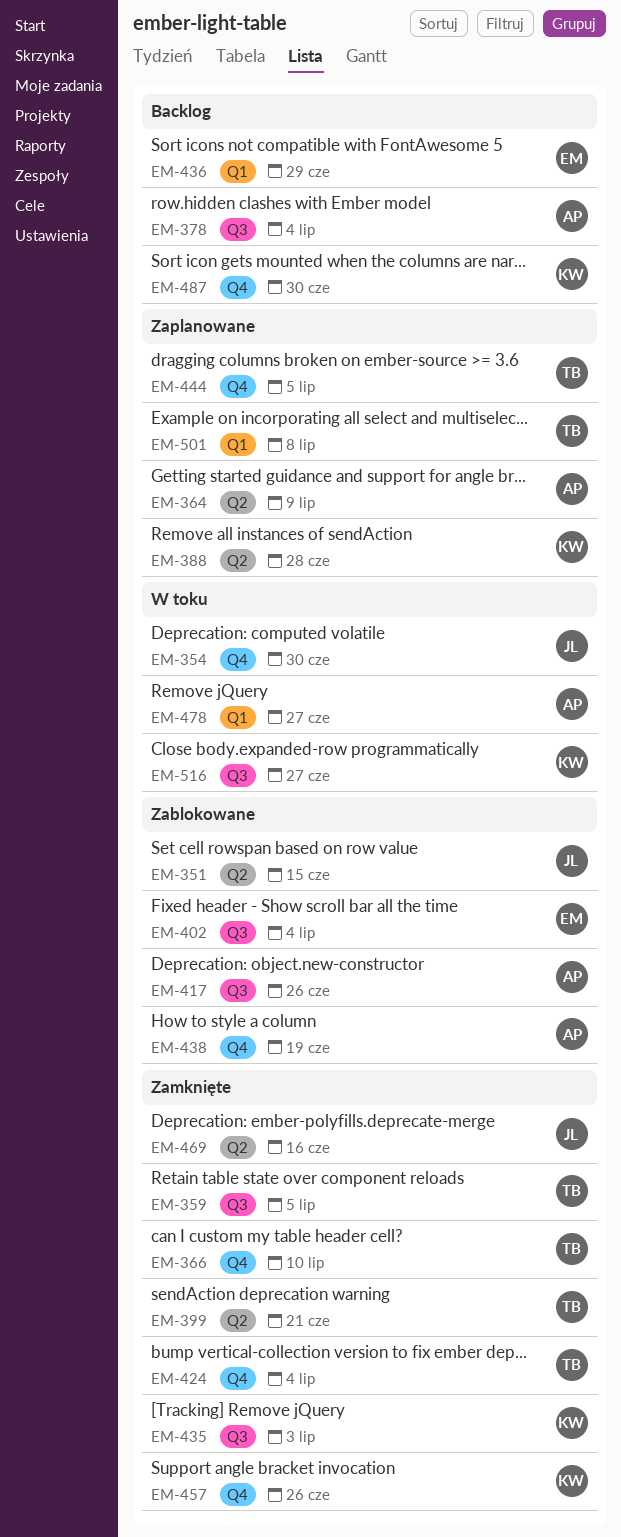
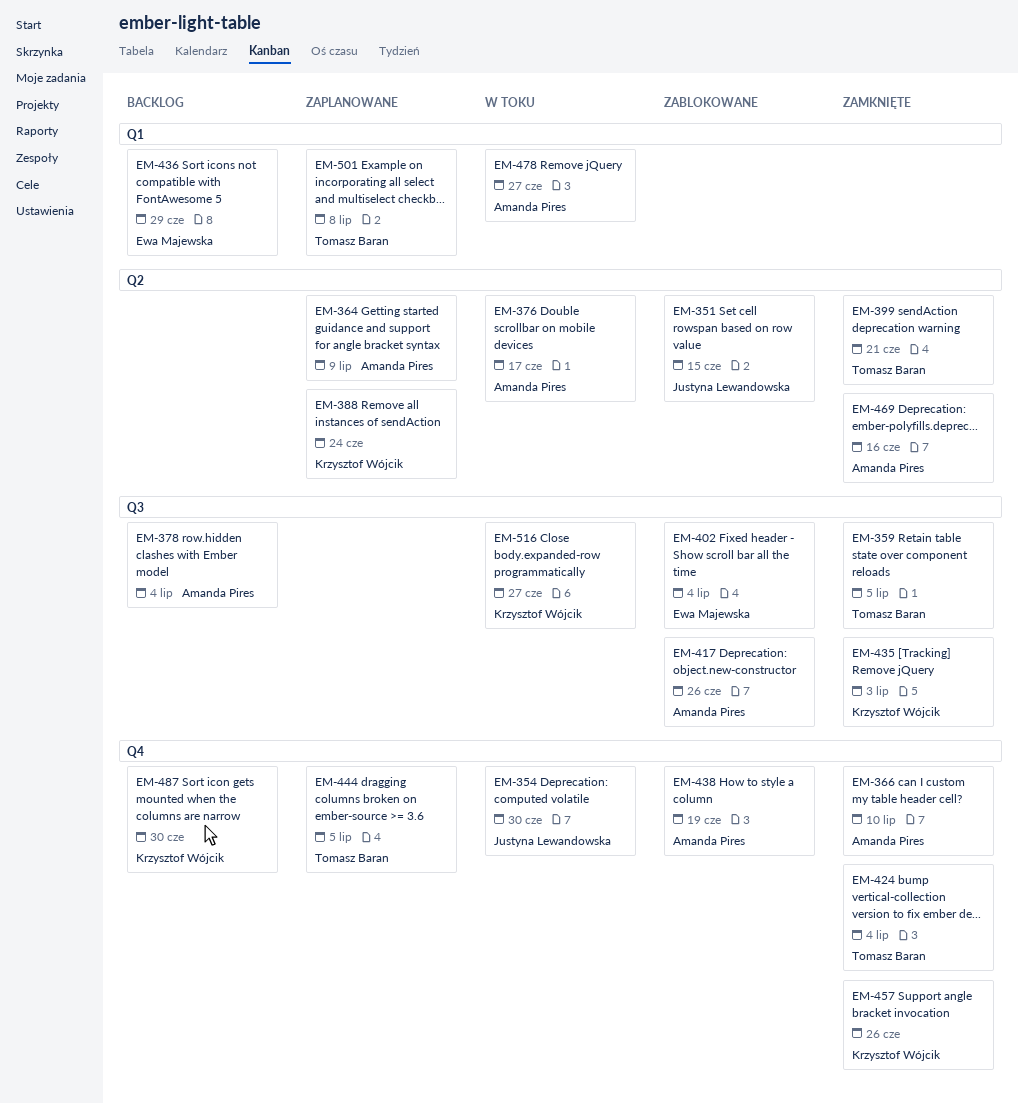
EM-366, owner: Tomasz Baran -> Amanda Pires
EM-376: none -> present
EM-388, due: Jun 28 -> Jun 24
EM-469, owner: Justyna Lewandowska -> Amanda Pires

